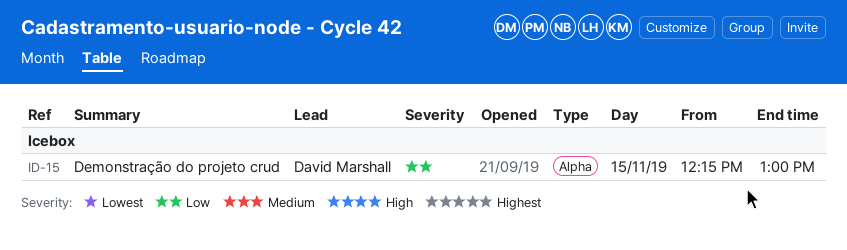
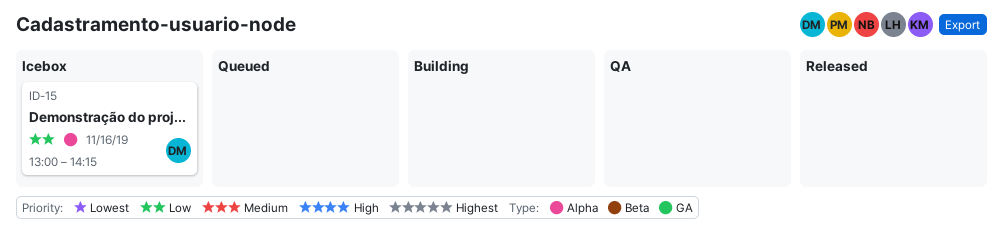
ID-15, day: Nov 15 -> Nov 16
ID-15, begins: 12:15 -> 13:00
ID-15, ends: 13:00 -> 14:15

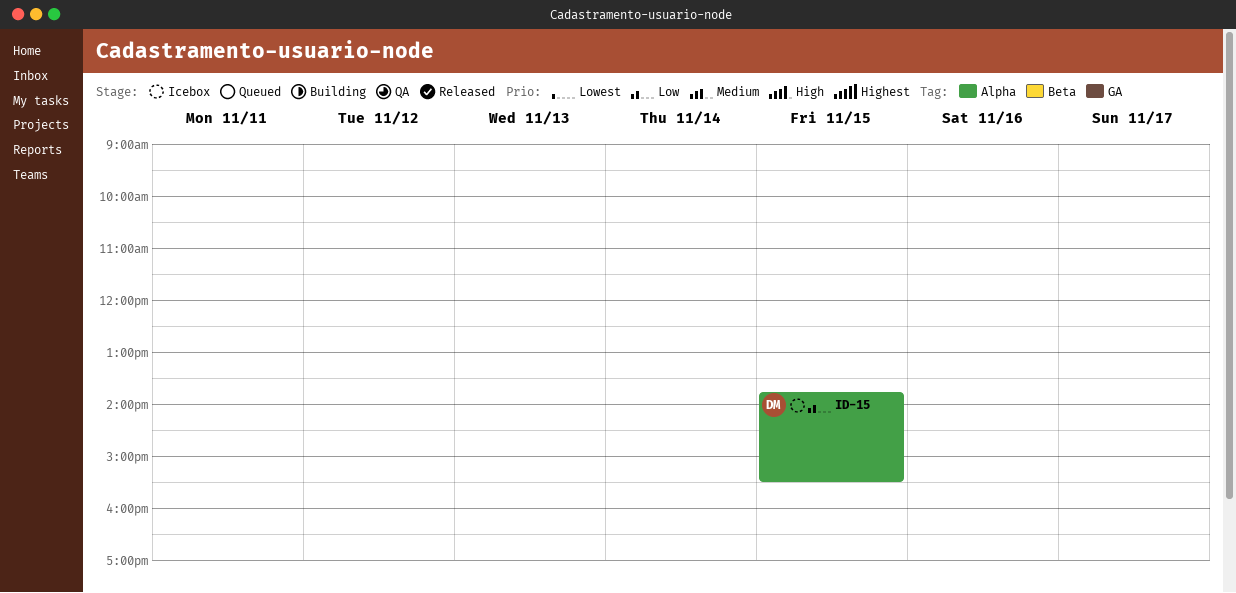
ID-15, day: Nov 16 -> Nov 15
ID-15, begins: 13:00 -> 13:45
ID-15, ends: 14:15 -> 15:30

